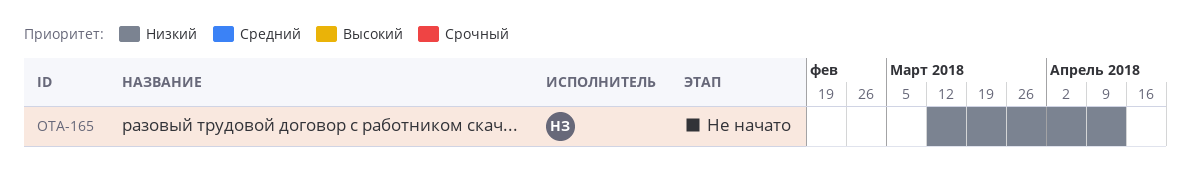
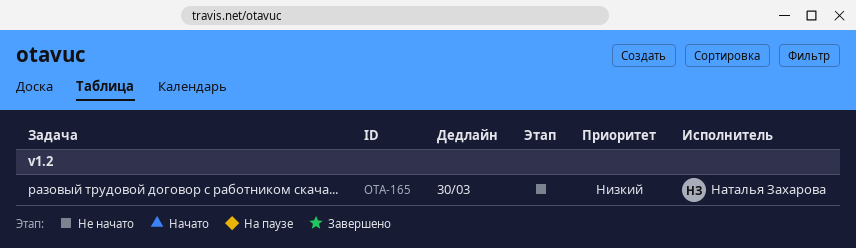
OTA-165, due: Apr 13 -> Mar 30

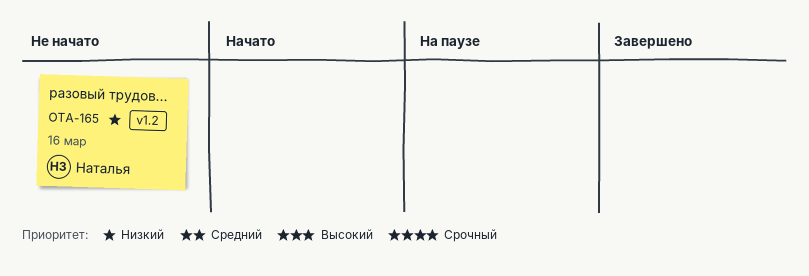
OTA-165, due: Mar 30 -> Mar 16

